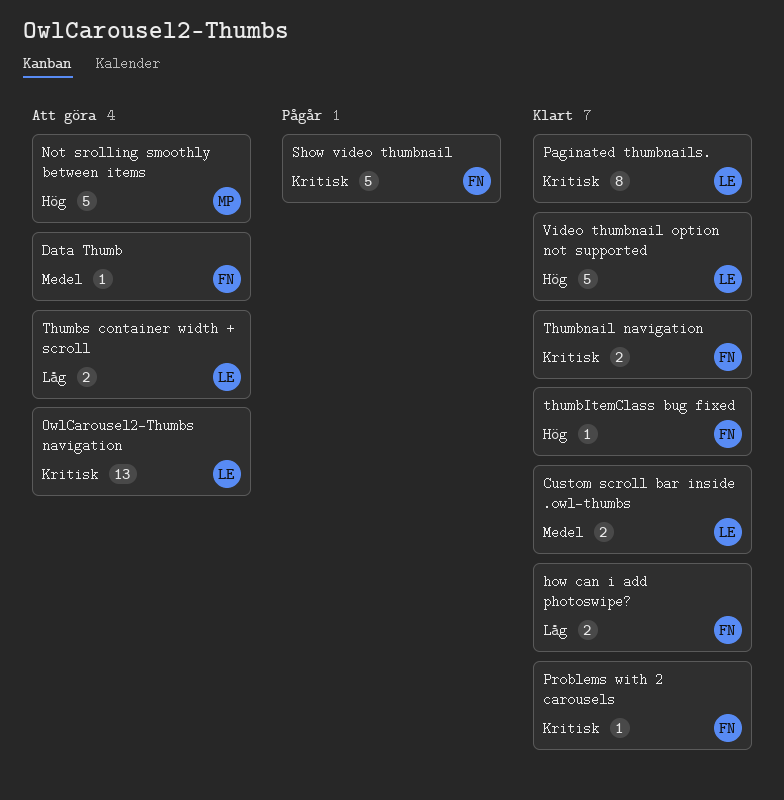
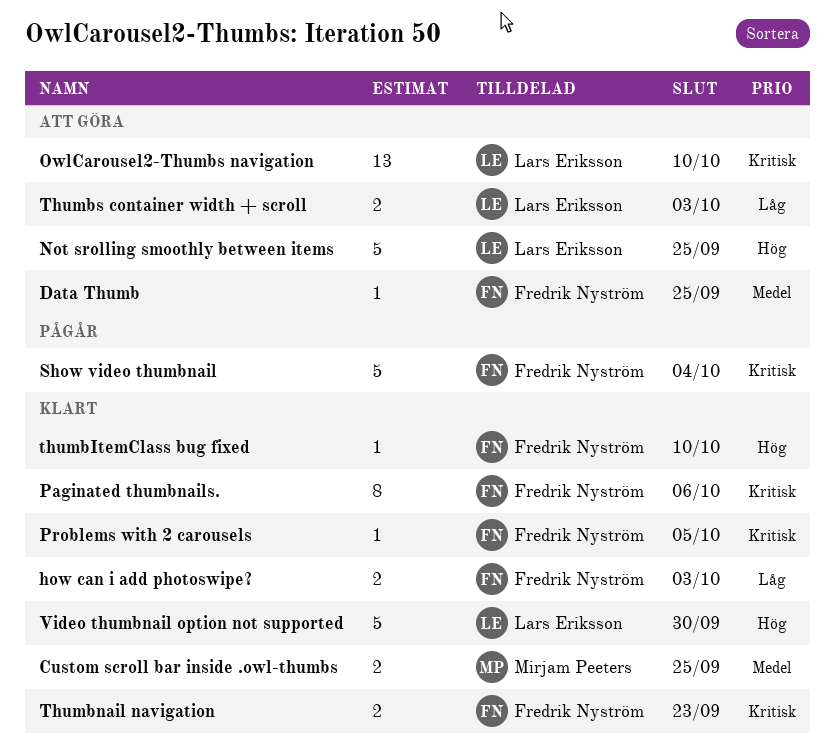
Custom scroll bar inside .owl-thumbs, owner: Lars Eriksson -> Mirjam Peeters
Not srolling smoothly between items, owner: Mirjam Peeters -> Lars Eriksson
Paginated thumbnails., owner: Lars Eriksson -> Fredrik Nyström

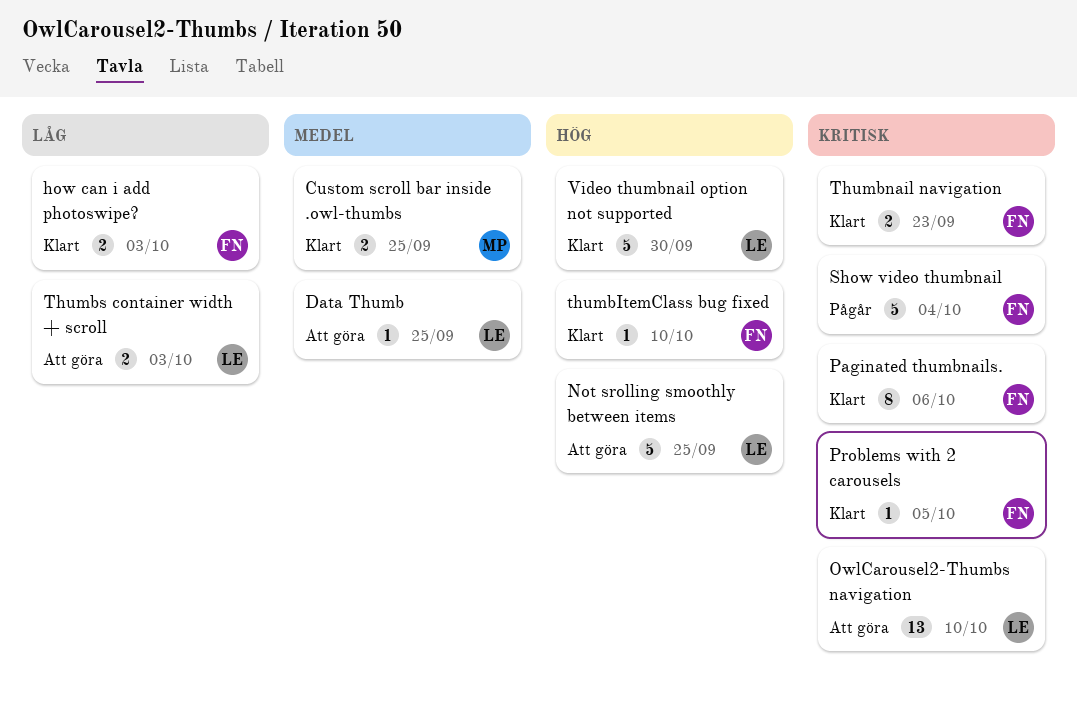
Data Thumb, owner: Fredrik Nyström -> Lars Eriksson

